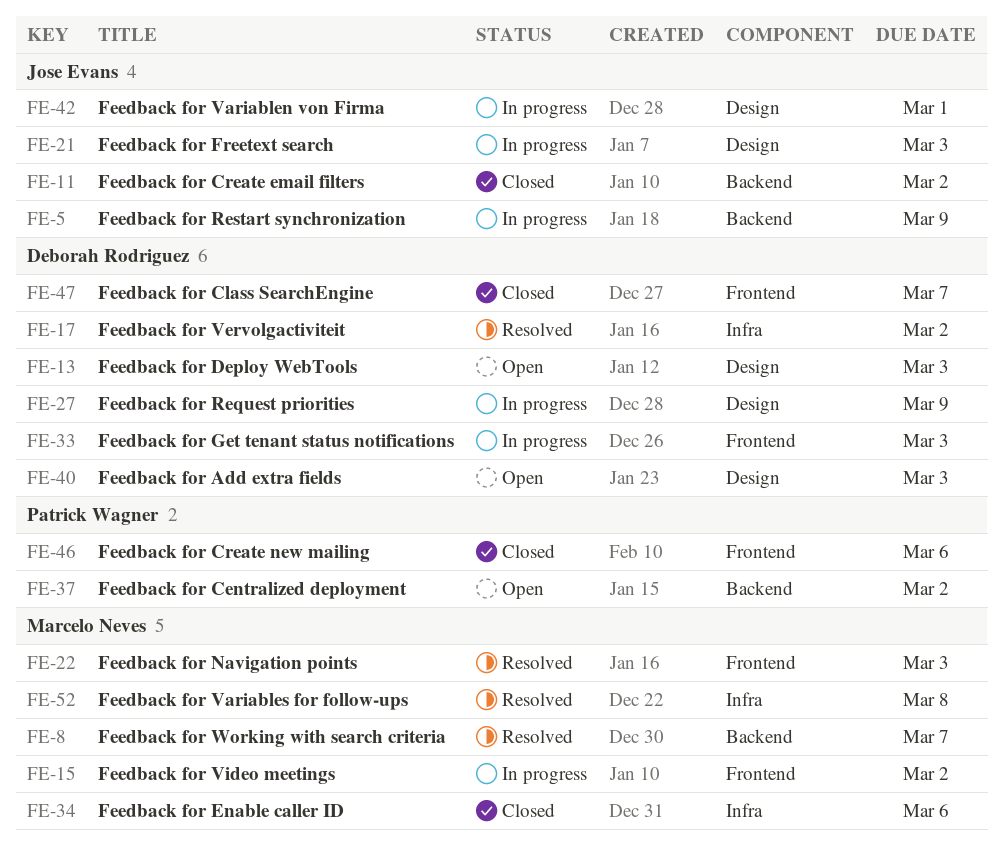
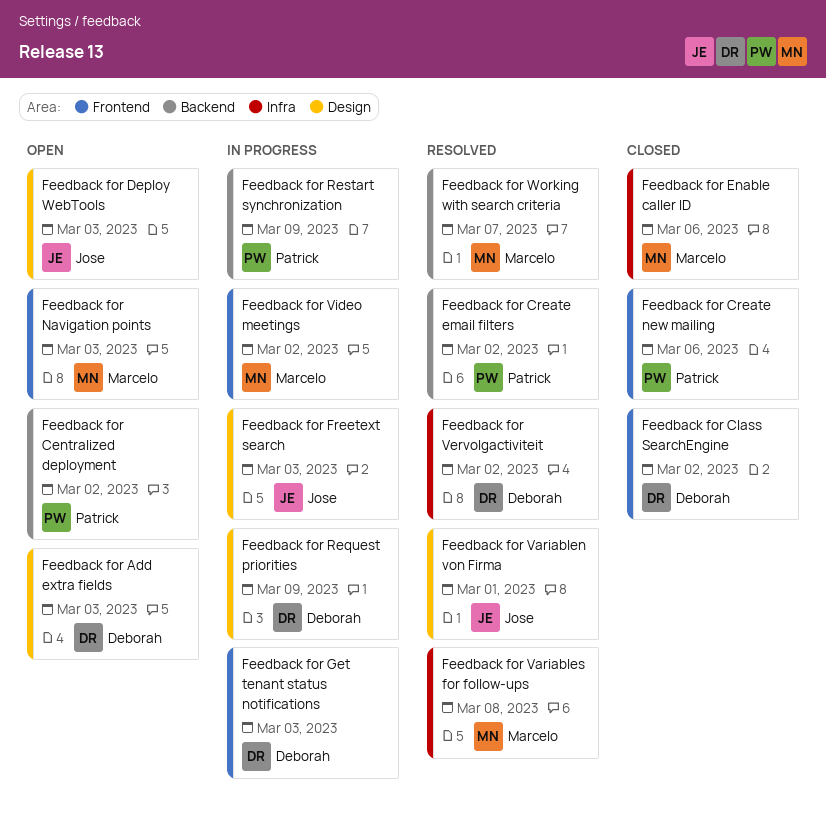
Feedback for Class SearchEngine, due: Mar 7 -> Mar 2
Feedback for Create email filters, status: Closed -> Resolved
Feedback for Create email filters, owner: Jose Evans -> Patrick Wagner
Feedback for Deploy WebTools, owner: Deborah Rodriguez -> Jose Evans
Feedback for Navigation points, status: Resolved -> Open
Feedback for Restart synchronization, owner: Jose Evans -> Patrick Wagner
Feedback for Variablen von Firma, status: In progress -> Resolved

